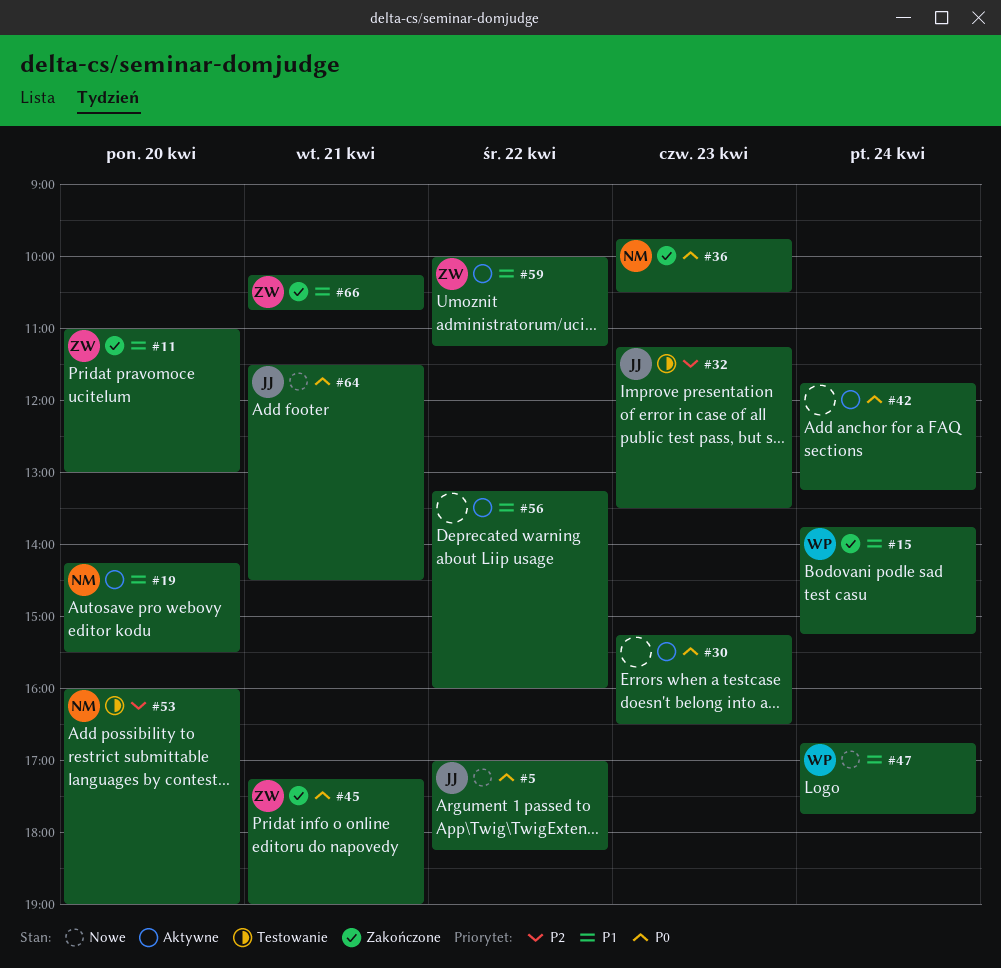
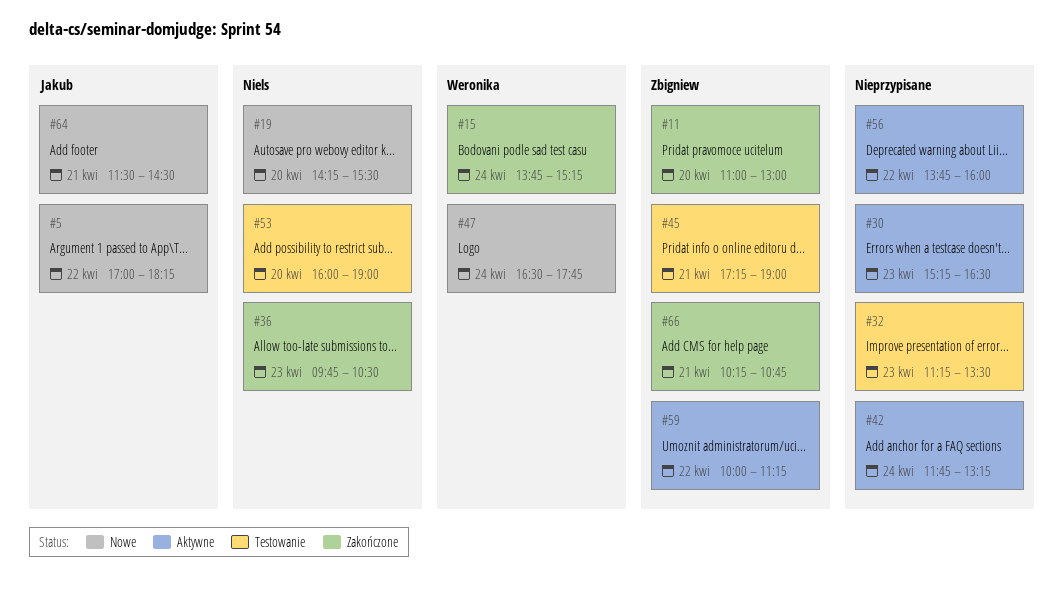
#19, status: Aktywne -> Nowe
#32, owner: Jakub -> none
#45, status: Zakończone -> Testowanie
#47, begins: 16:45 -> 16:30
#56, begins: 13:15 -> 13:45

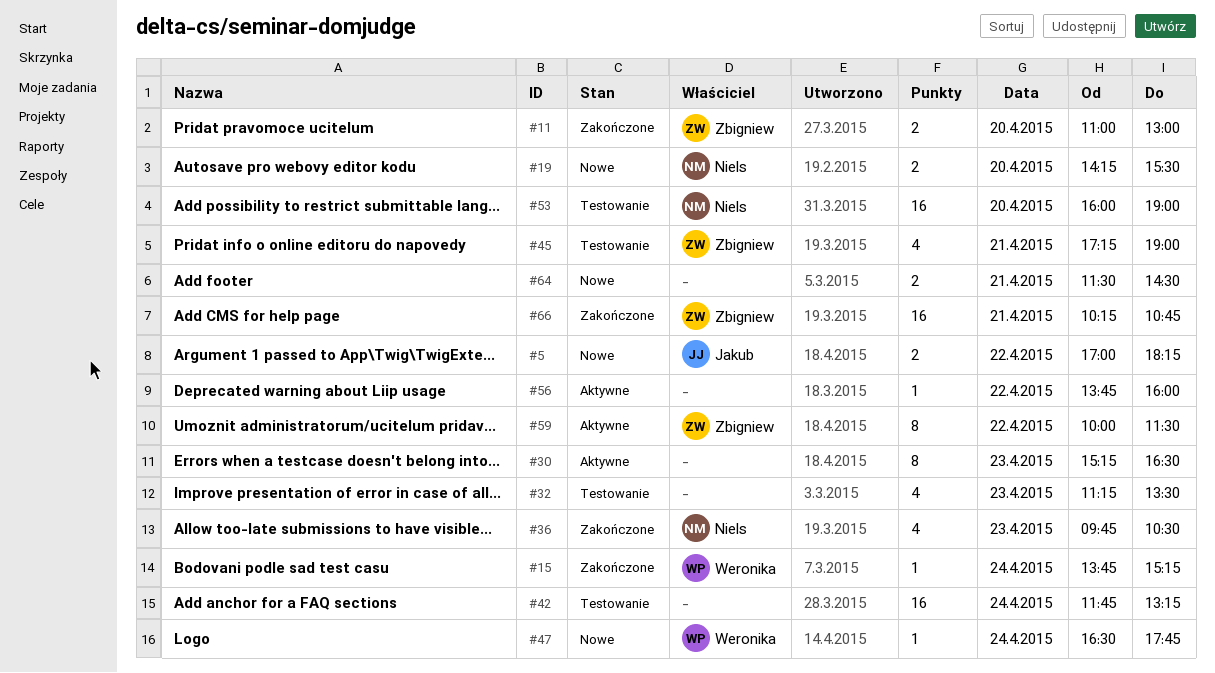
#42, status: Aktywne -> Testowanie
#59, ends: 11:15 -> 11:30
#64, owner: Jakub -> none

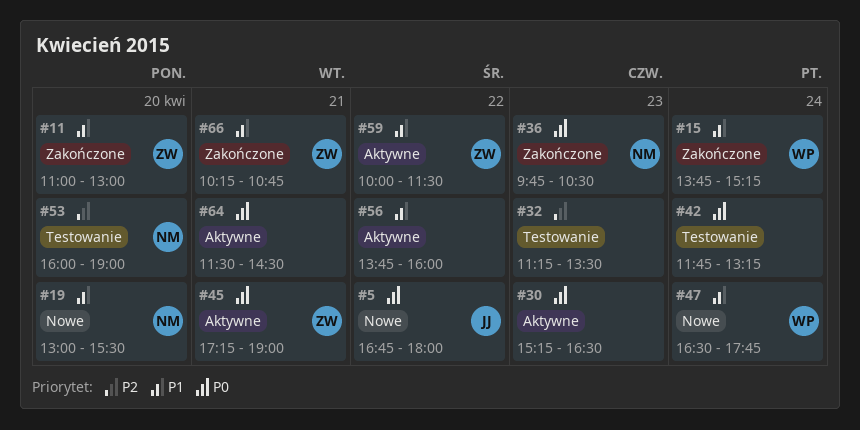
#5, begins: 17:00 -> 16:45
#5, ends: 18:15 -> 18:00
#19, begins: 14:15 -> 13:00
#45, status: Testowanie -> Aktywne
#64, status: Nowe -> Aktywne

